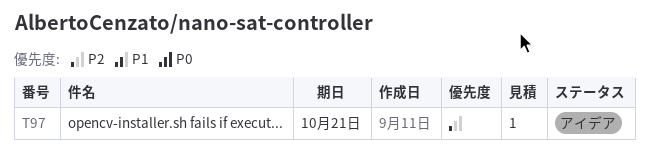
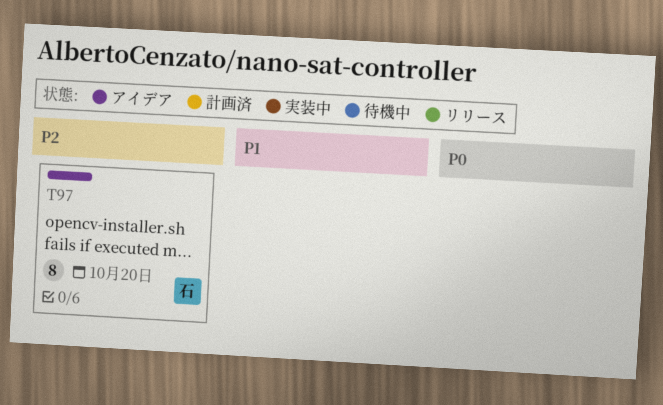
T97, estimate: 1 -> 8
T97, due: Oct 21 -> Oct 20

